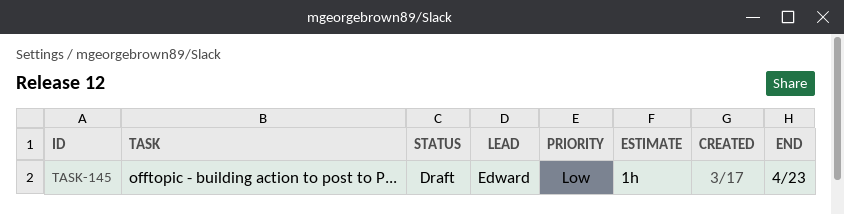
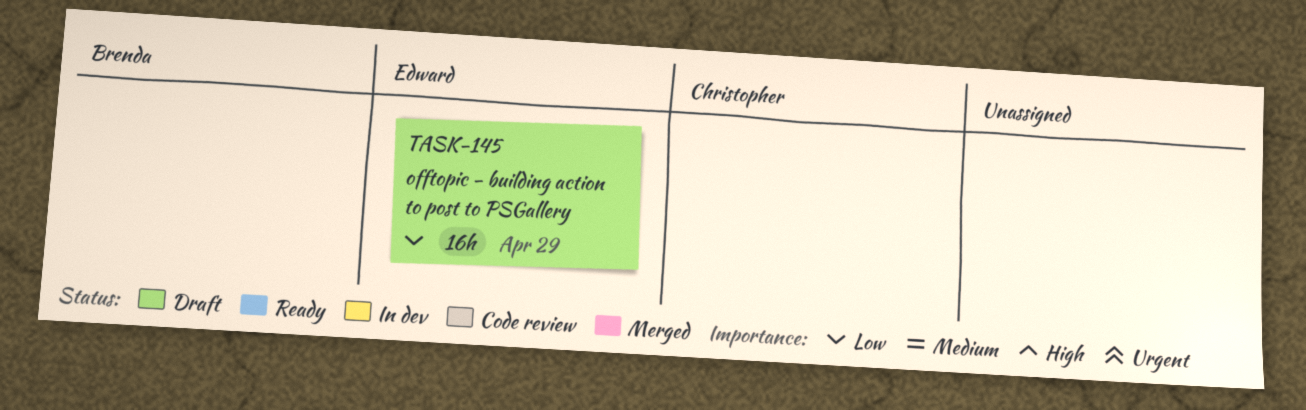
TASK-145, estimate: 1h -> 16h
TASK-145, due: Apr 23 -> Apr 29

